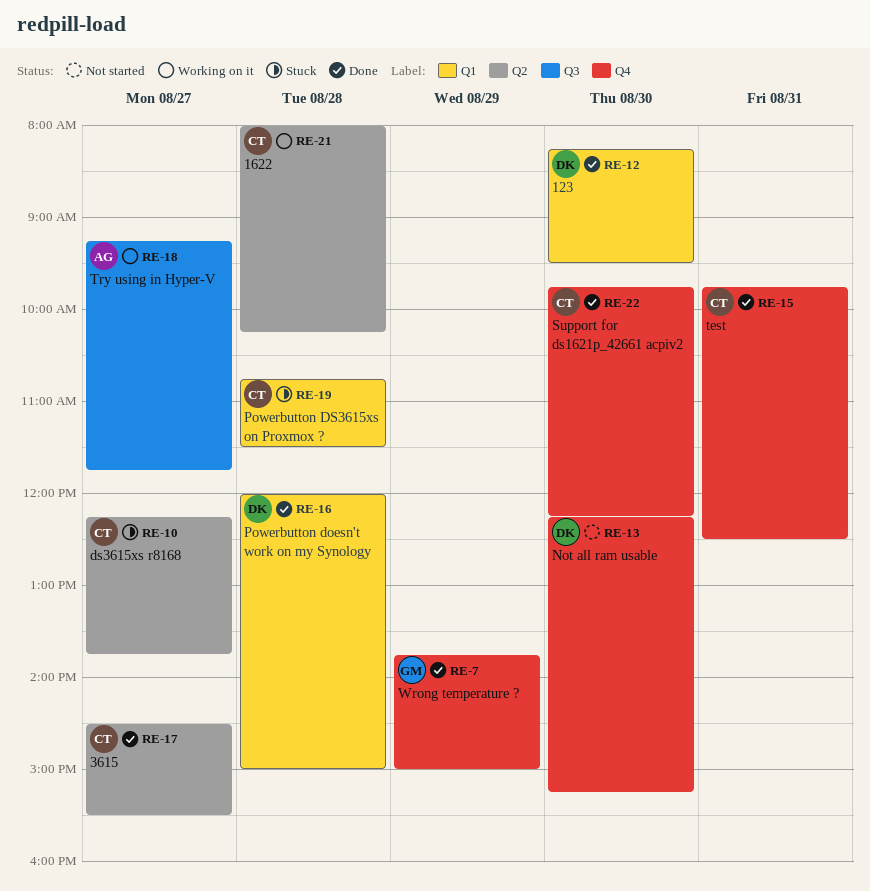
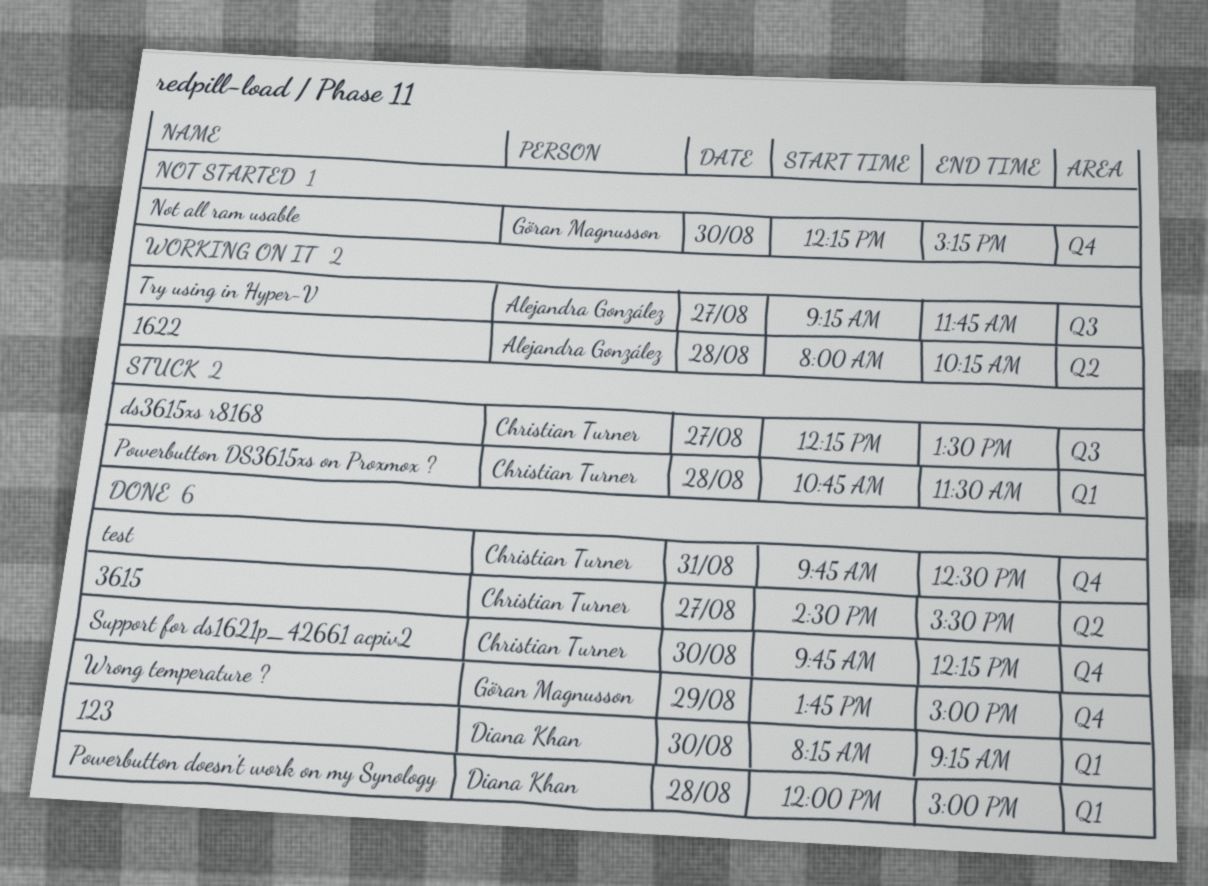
123, ends: 09:30 -> 09:15
1622, owner: Christian Turner -> Alejandra González
ds3615xs r8168, label: Q2 -> Q3
ds3615xs r8168, ends: 13:45 -> 13:30
Not all ram usable, owner: Diana Khan -> Göran Magnusson

